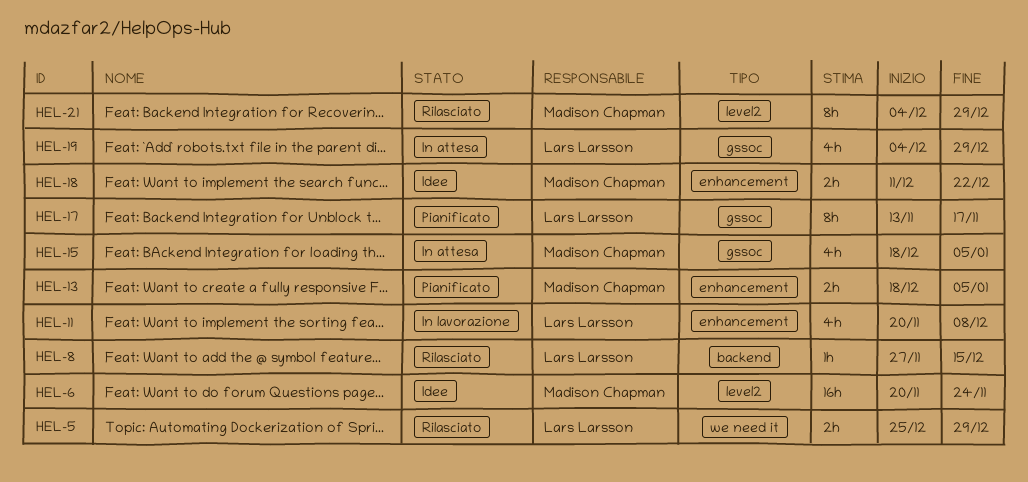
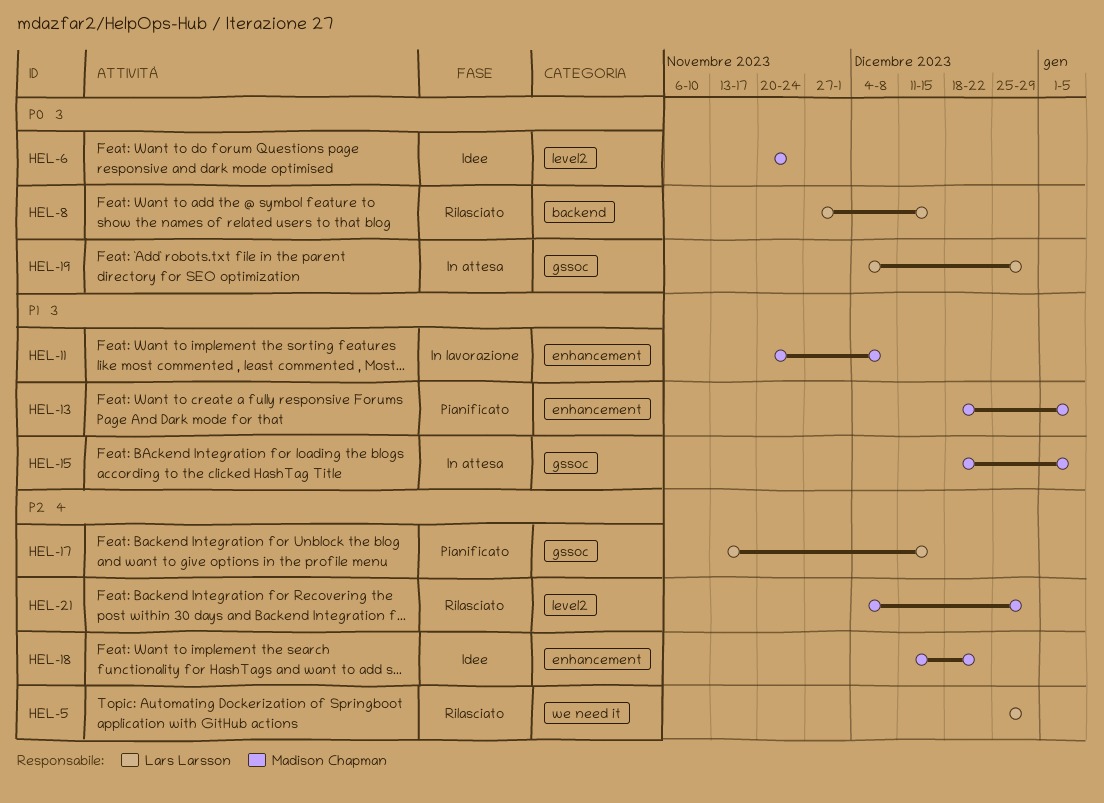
HEL-11, owner: Lars Larsson -> Madison Chapman
HEL-17, due: Nov 17 -> Dec 15

